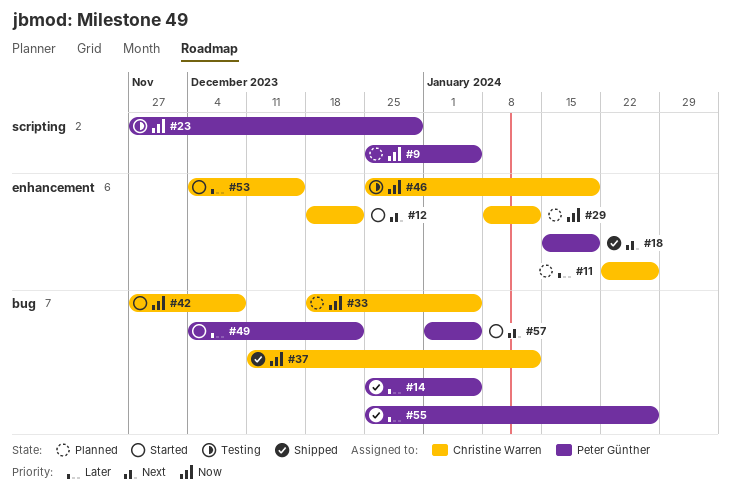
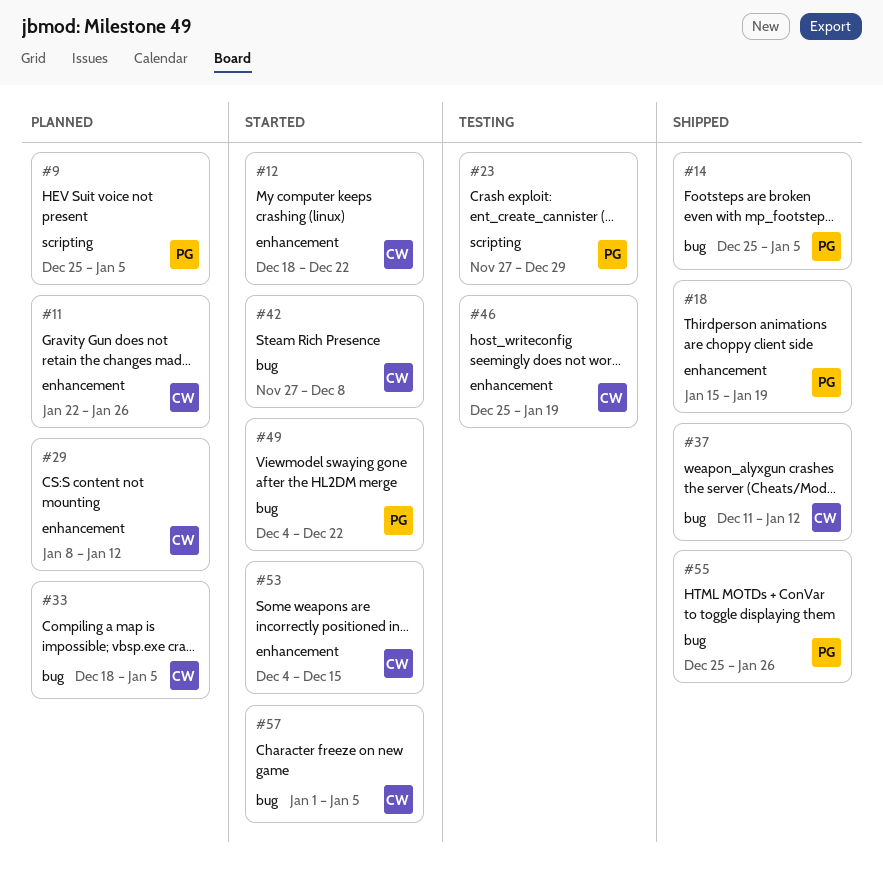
#57, owner: Peter Günther -> Christine Warren

